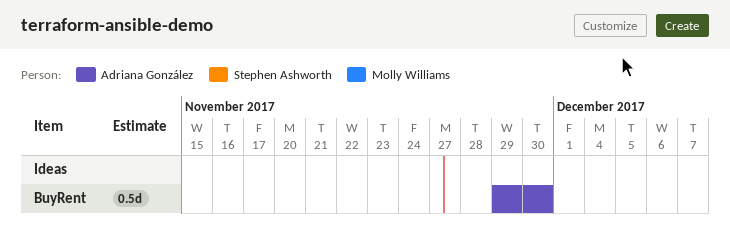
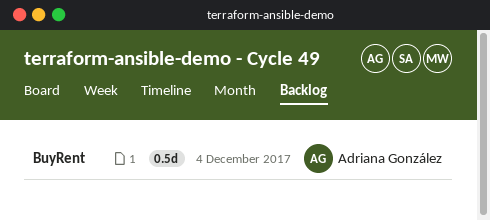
BuyRent, due: Nov 30 -> Dec 4

